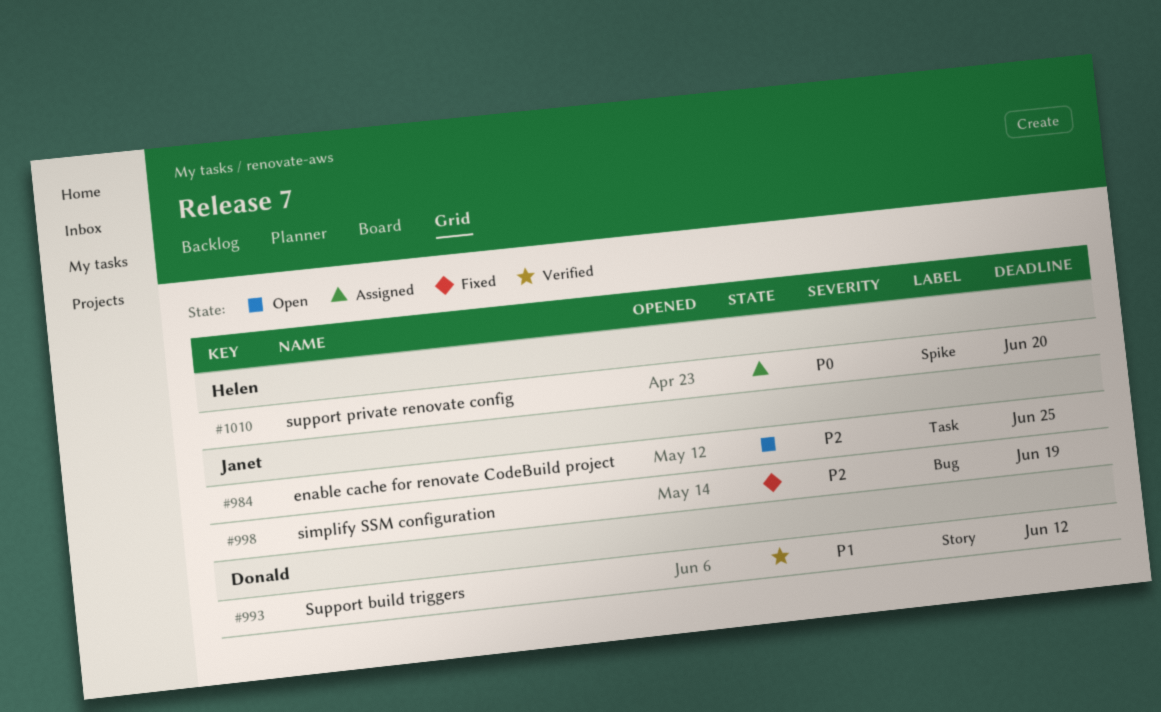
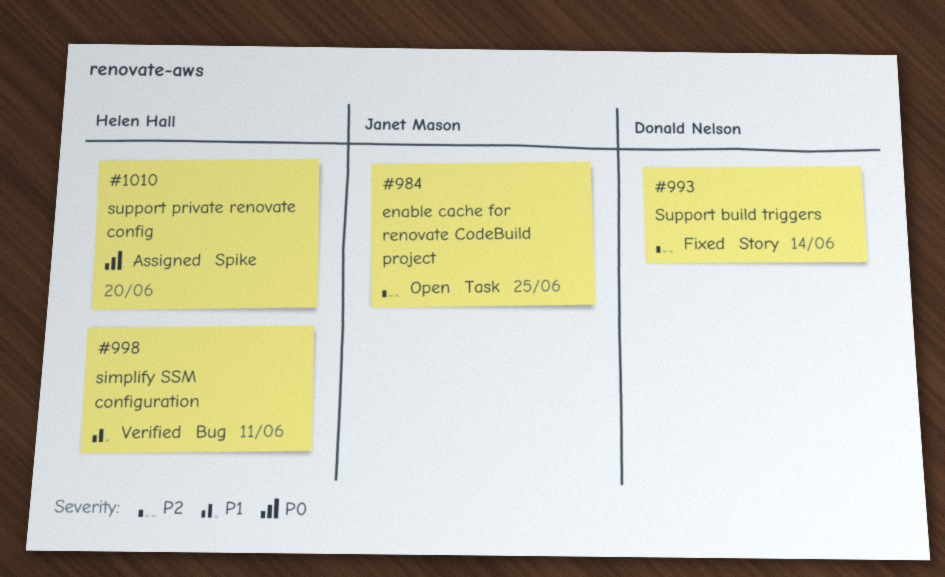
#993, status: Verified -> Fixed
#993, priority: P1 -> P2
#993, due: Jun 12 -> Jun 14
#998, status: Fixed -> Verified
#998, owner: Janet Mason -> Helen Hall
#998, priority: P2 -> P1
#998, due: Jun 19 -> Jun 11

